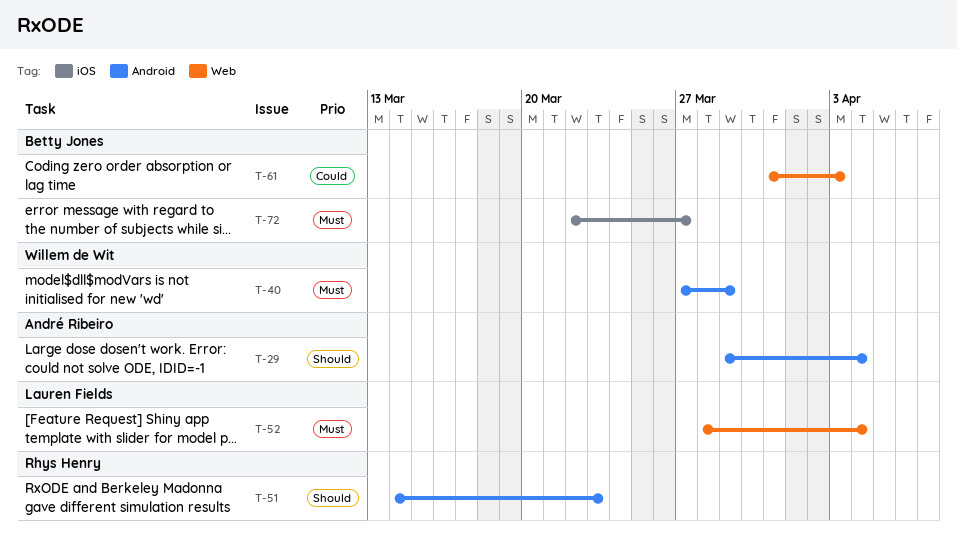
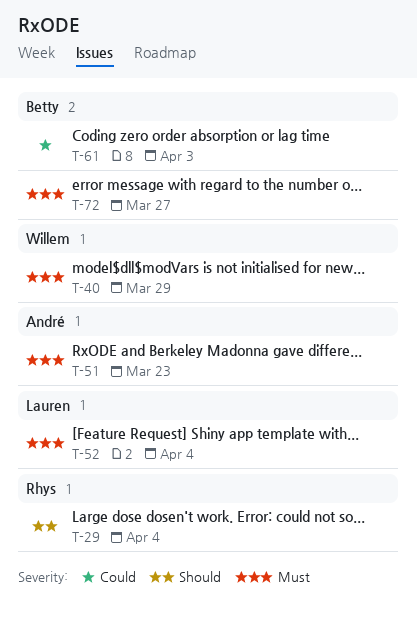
T-29, owner: André Ribeiro -> Rhys Henry
T-51, owner: Rhys Henry -> André Ribeiro
T-51, priority: Should -> Must

